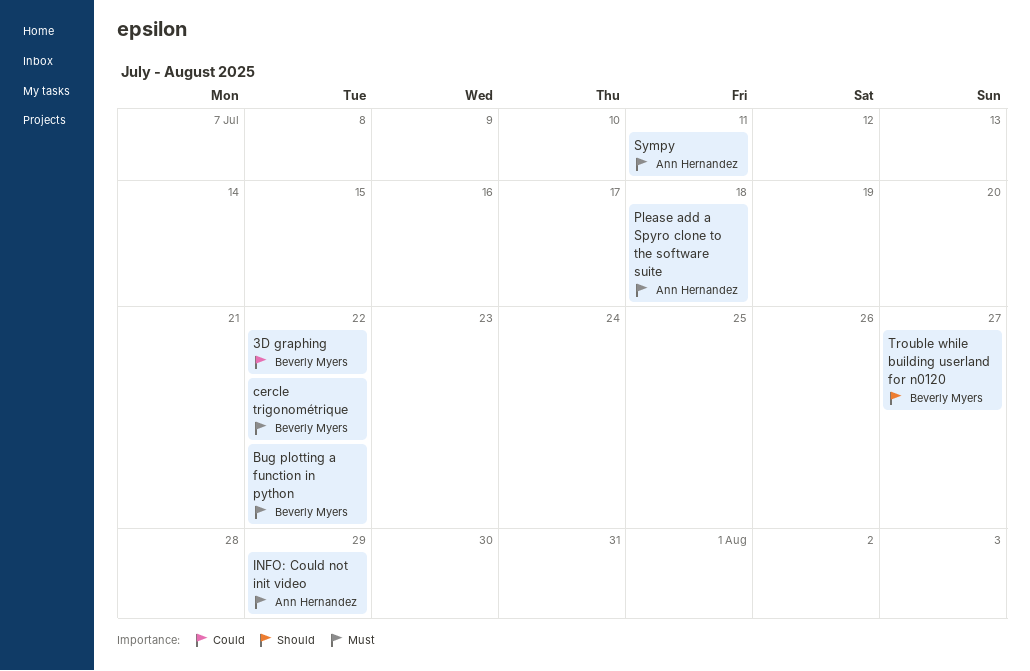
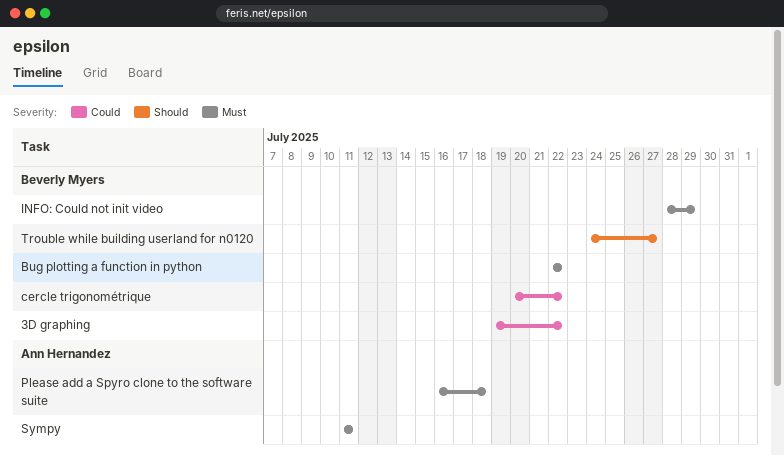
cercle trigonométrique, priority: Must -> Could
INFO: Could not init video, owner: Ann Hernandez -> Beverly Myers

